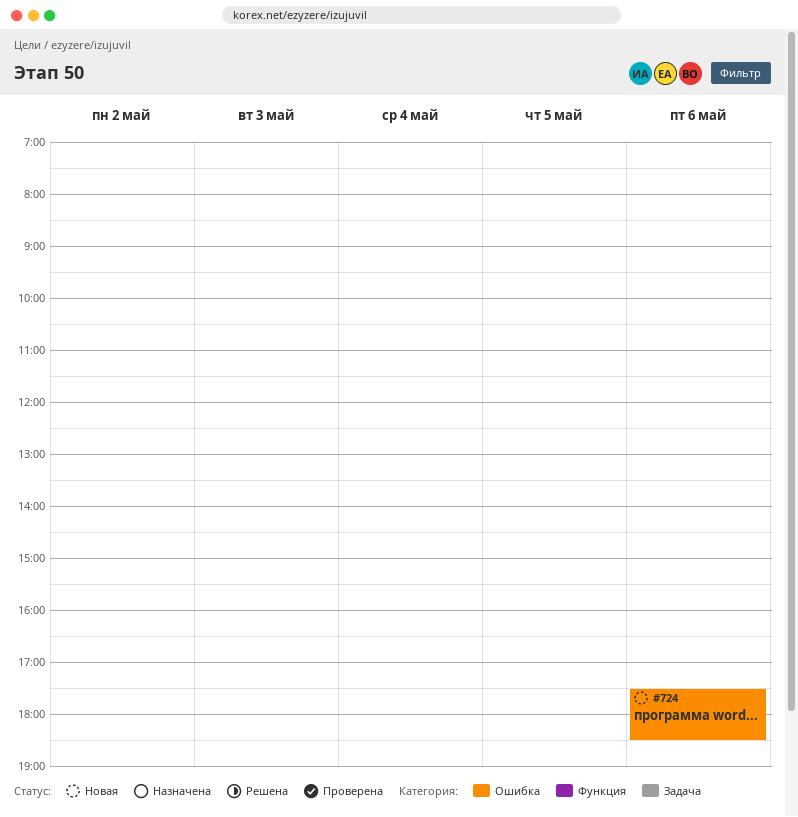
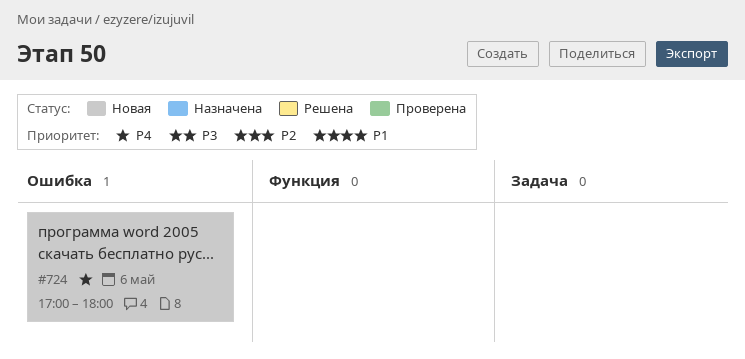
#724, begins: 17:30 -> 17:00
#724, ends: 18:30 -> 18:00

